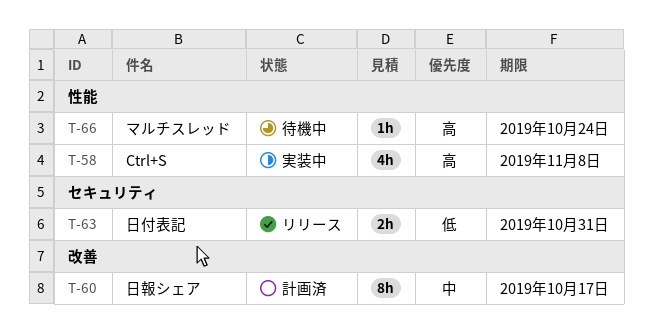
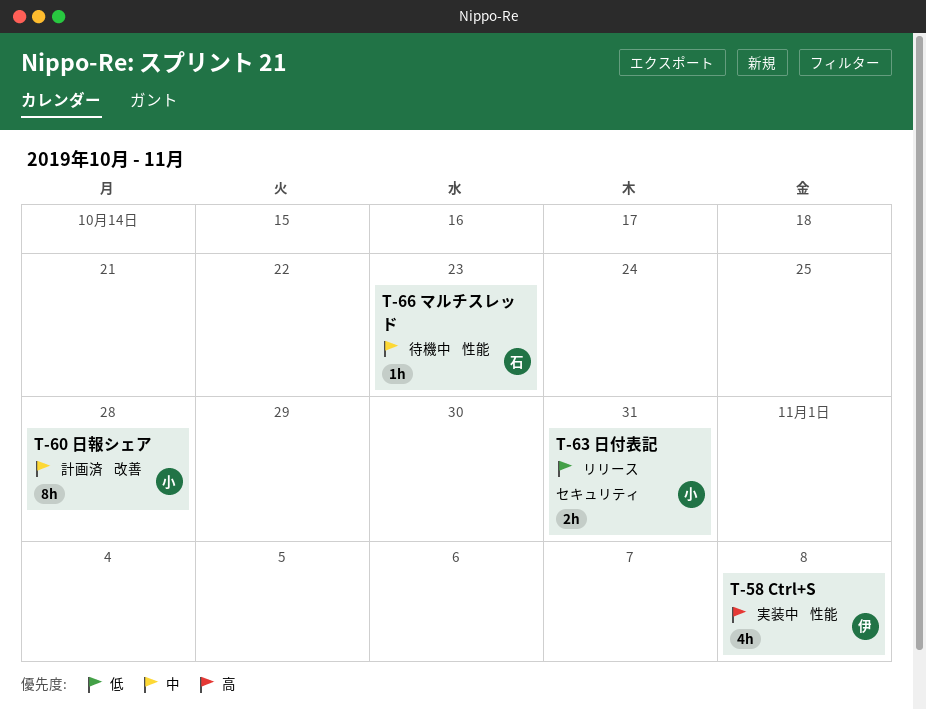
T-60, due: Oct 17 -> Oct 28
T-66, priority: 高 -> 中
T-66, due: Oct 24 -> Oct 23

